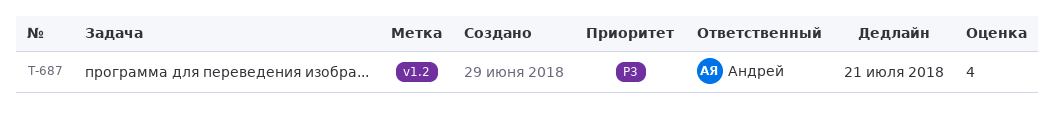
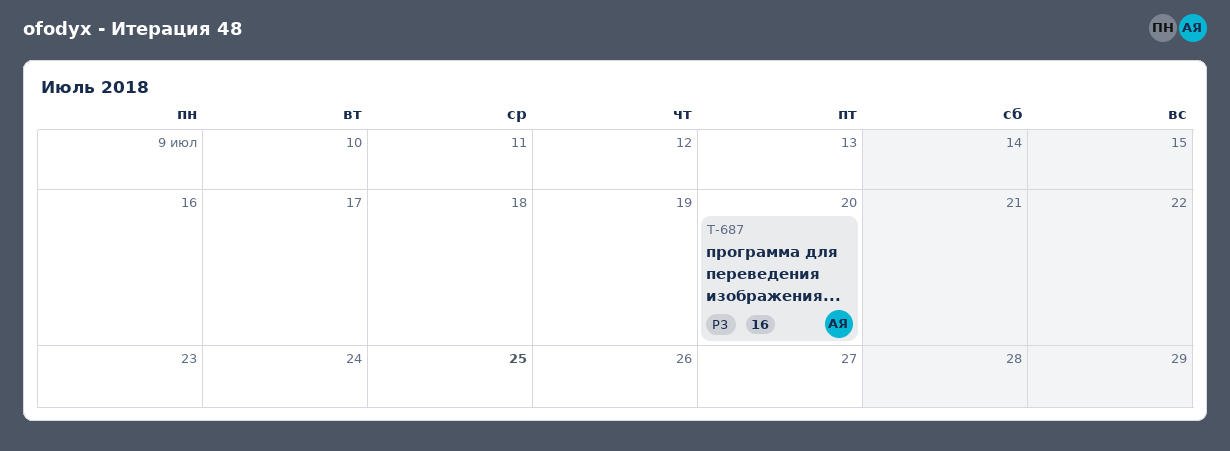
T-687, estimate: 4 -> 16
T-687, due: Jul 21 -> Jul 20

